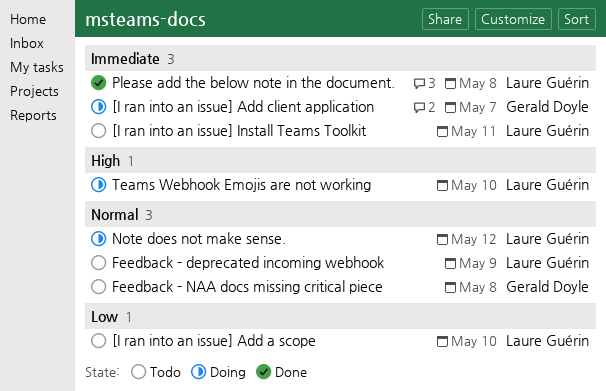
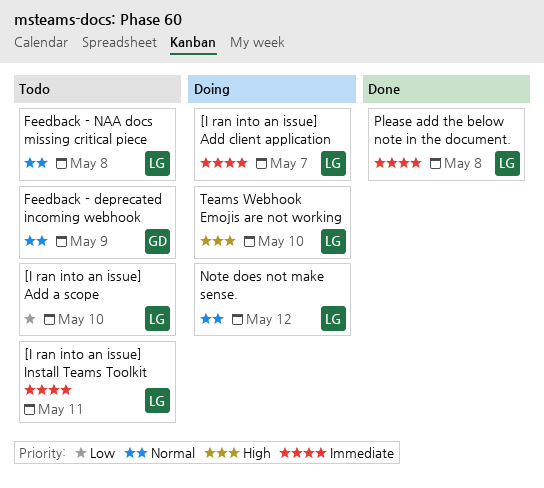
[I ran into an issue] Add client application, owner: Gerald Doyle -> Laure Guérin
Feedback - deprecated incoming webhook, owner: Laure Guérin -> Gerald Doyle
Feedback - NAA docs missing critical piece, owner: Gerald Doyle -> Laure Guérin

